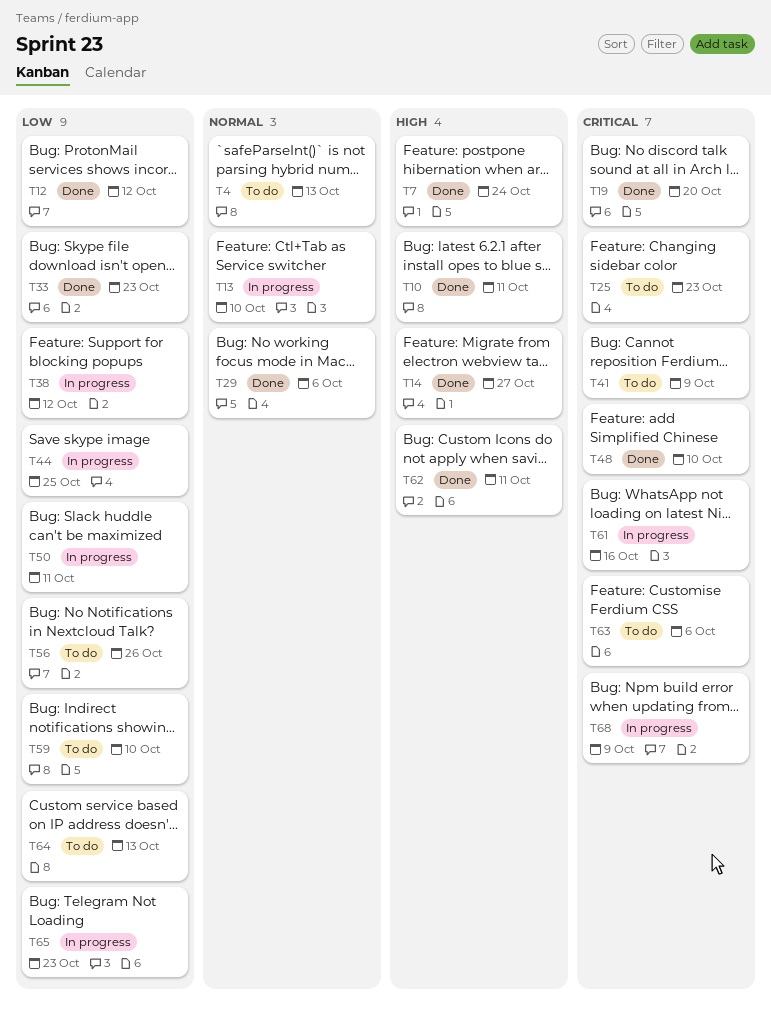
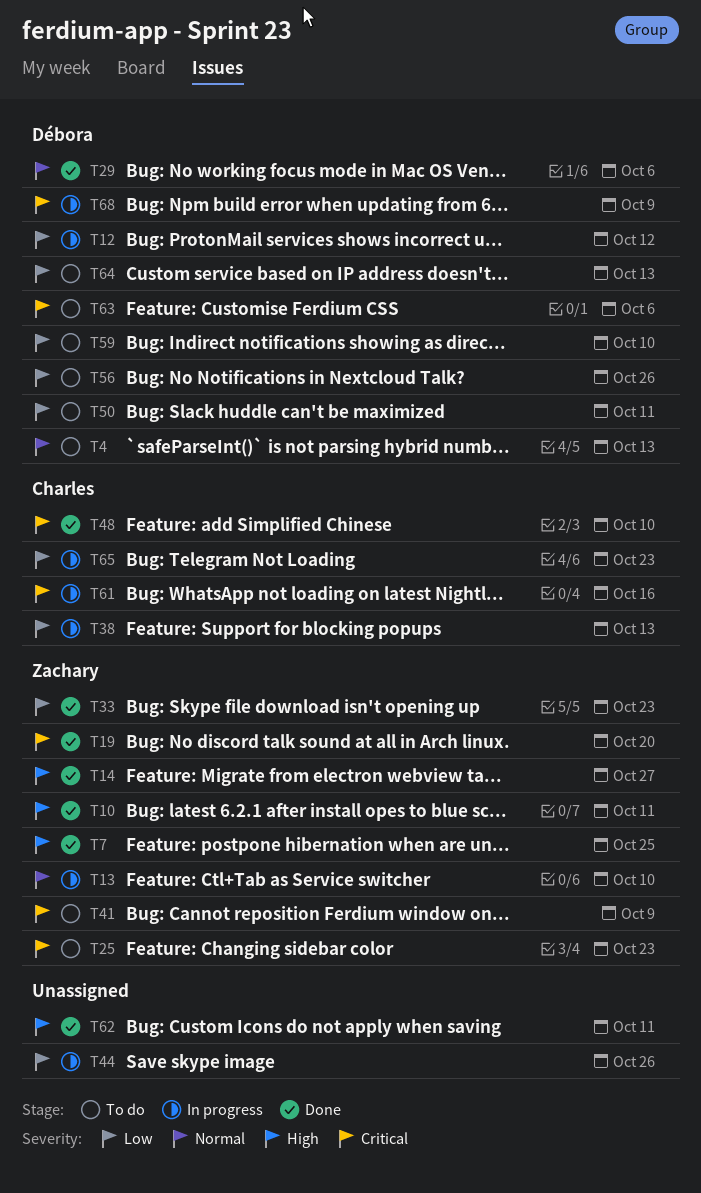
T7, due: Oct 24 -> Oct 25
T12, status: Done -> In progress
T38, due: Oct 12 -> Oct 13
T44, due: Oct 25 -> Oct 26
T50, status: In progress -> To do

